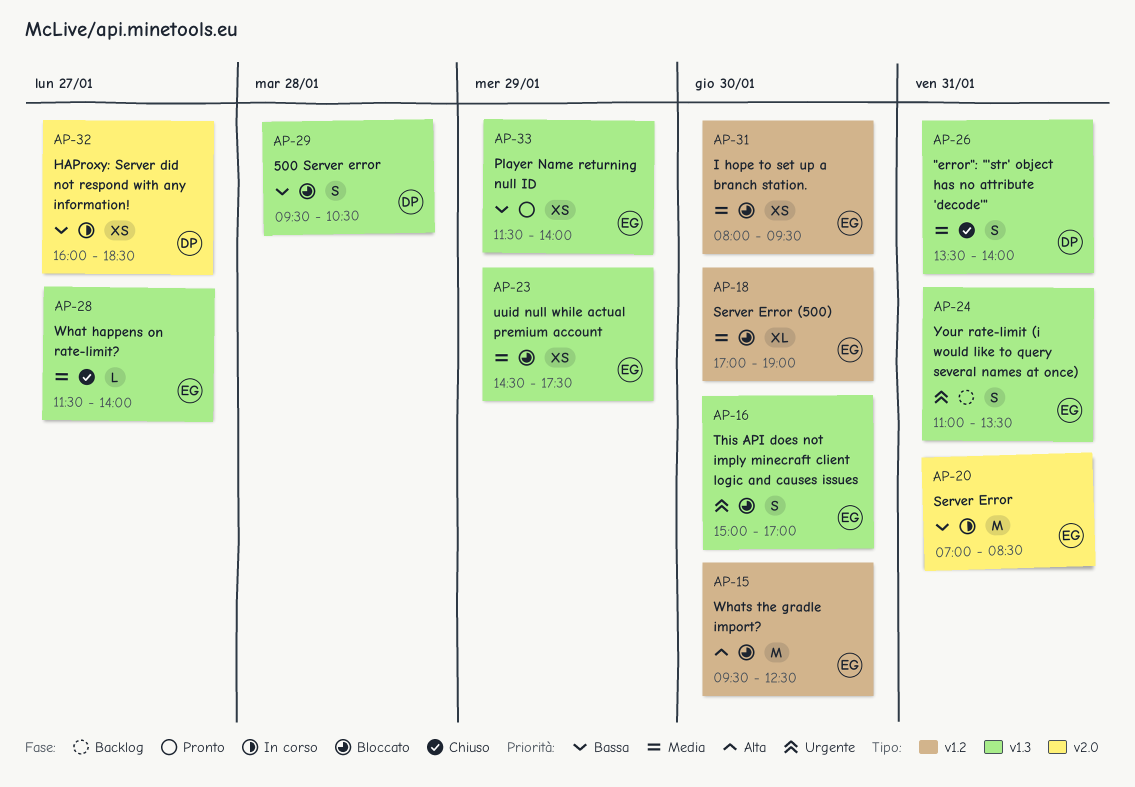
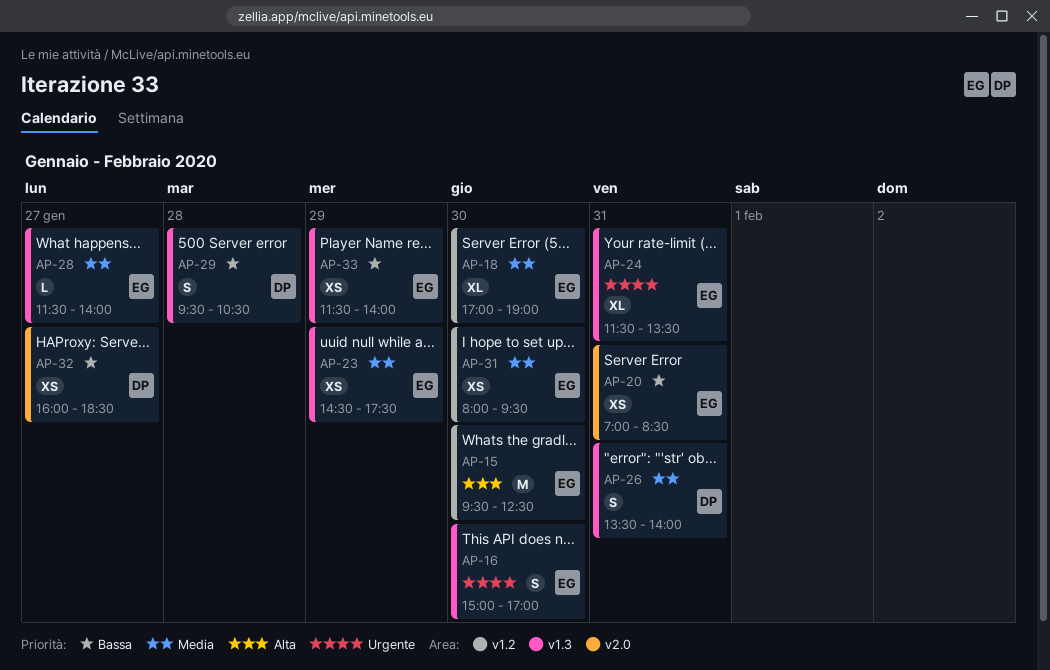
AP-20, estimate: M -> XS
AP-24, estimate: S -> XL
AP-24, begins: 11:00 -> 11:30

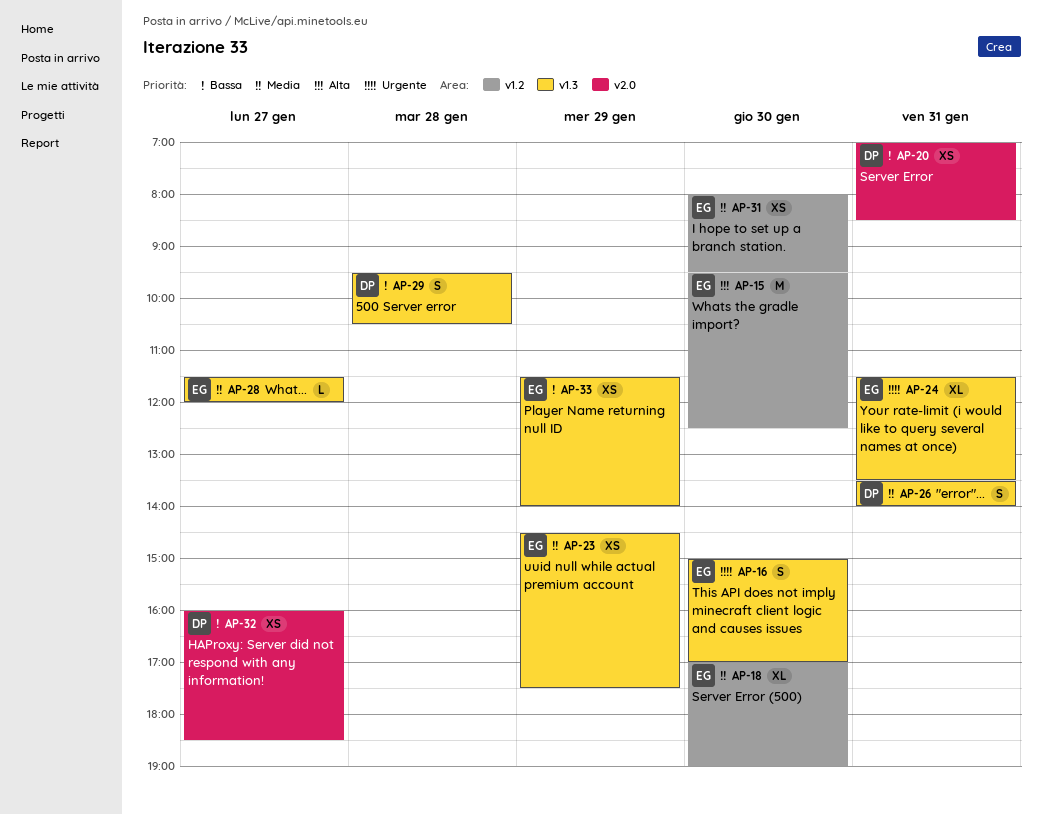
AP-20, owner: EG -> DP
AP-28, ends: 14:00 -> 12:00

